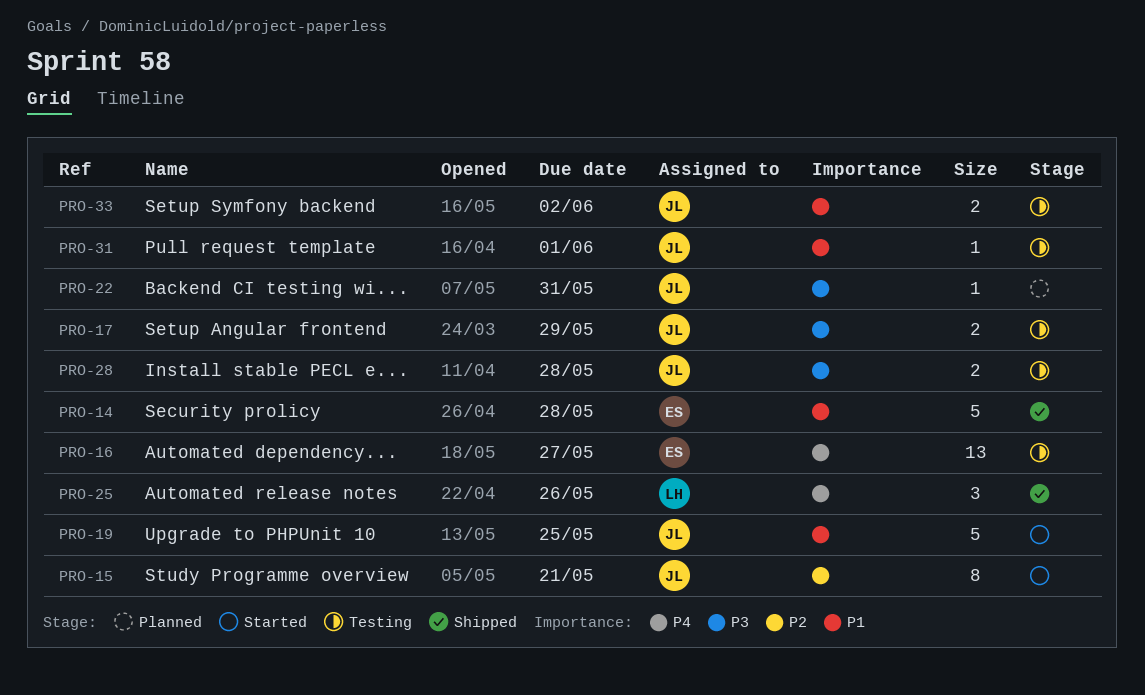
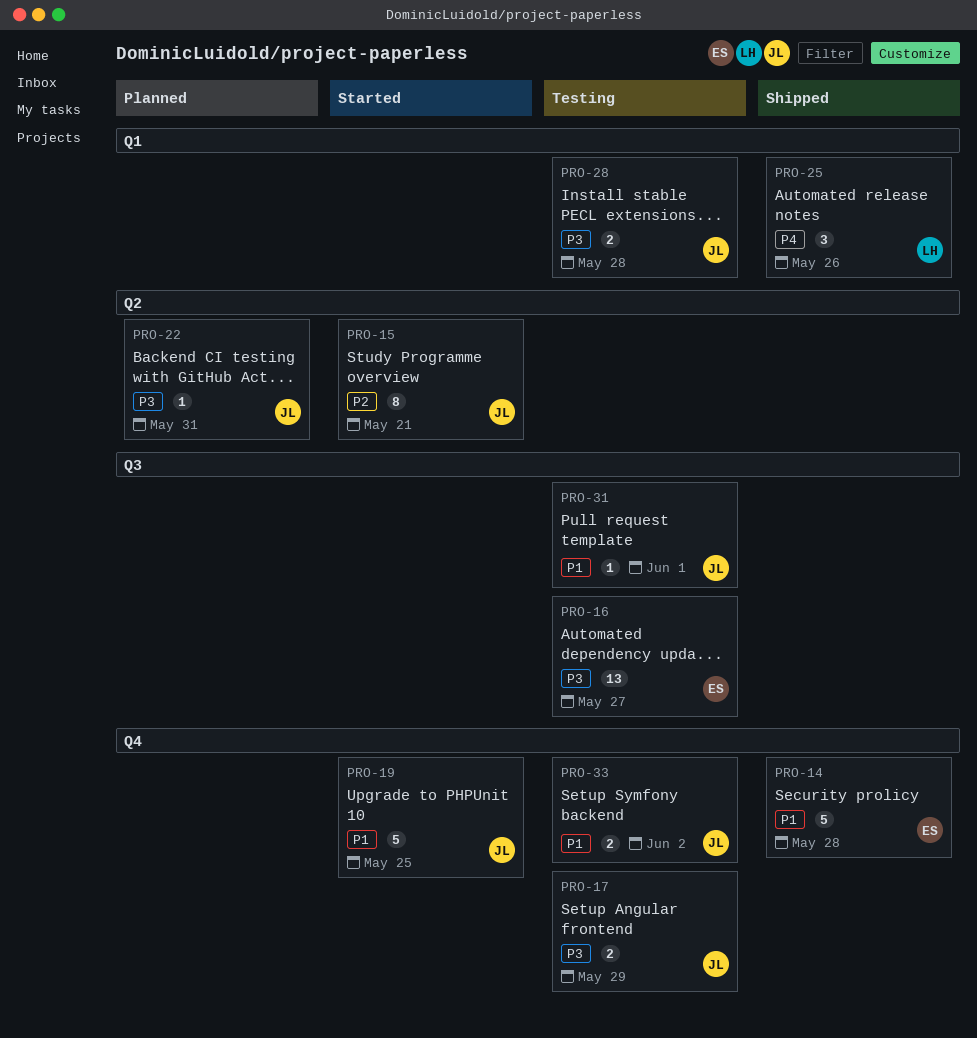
PRO-16, priority: P4 -> P3

